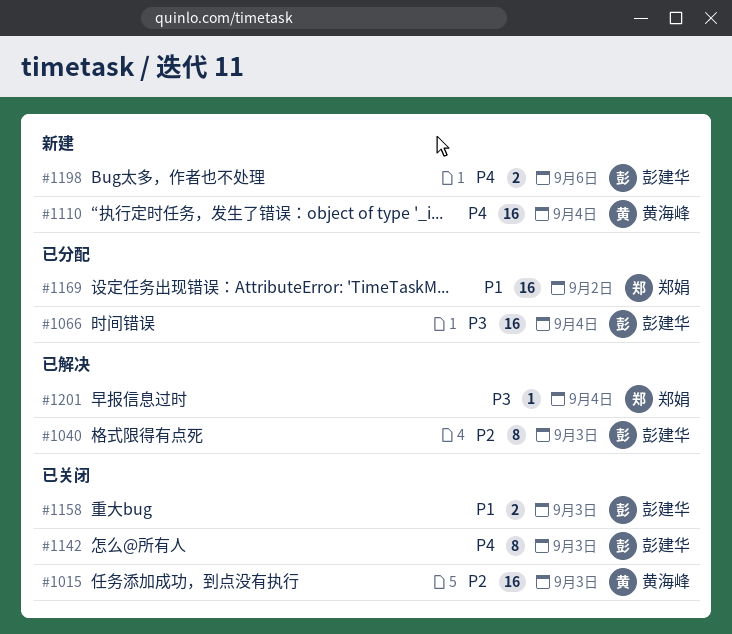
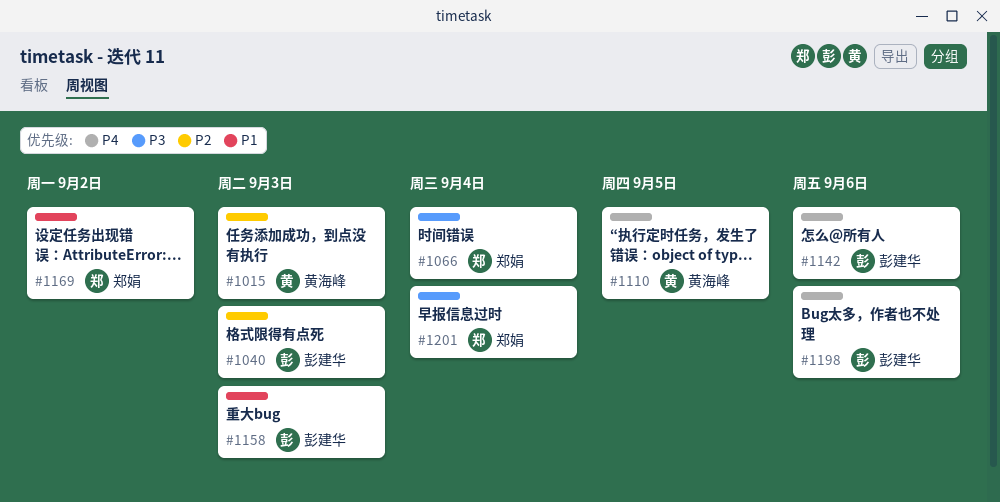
#1066, owner: 彭建华 -> 郑娟
#1110, due: Sep 4 -> Sep 5
#1142, due: Sep 3 -> Sep 6

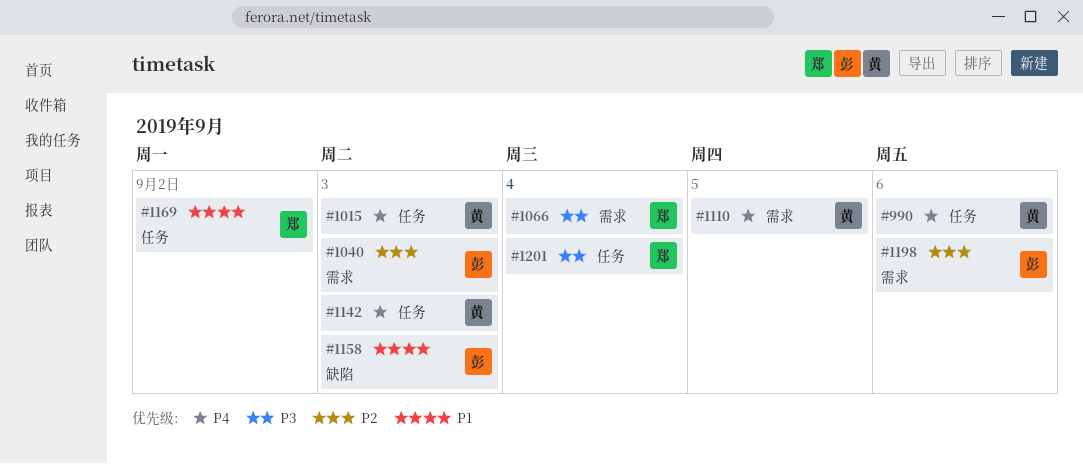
#990: none -> present
#1015, priority: P2 -> P4
#1142, owner: 彭建华 -> 黄海峰
#1142, due: Sep 6 -> Sep 3
#1198, priority: P4 -> P2

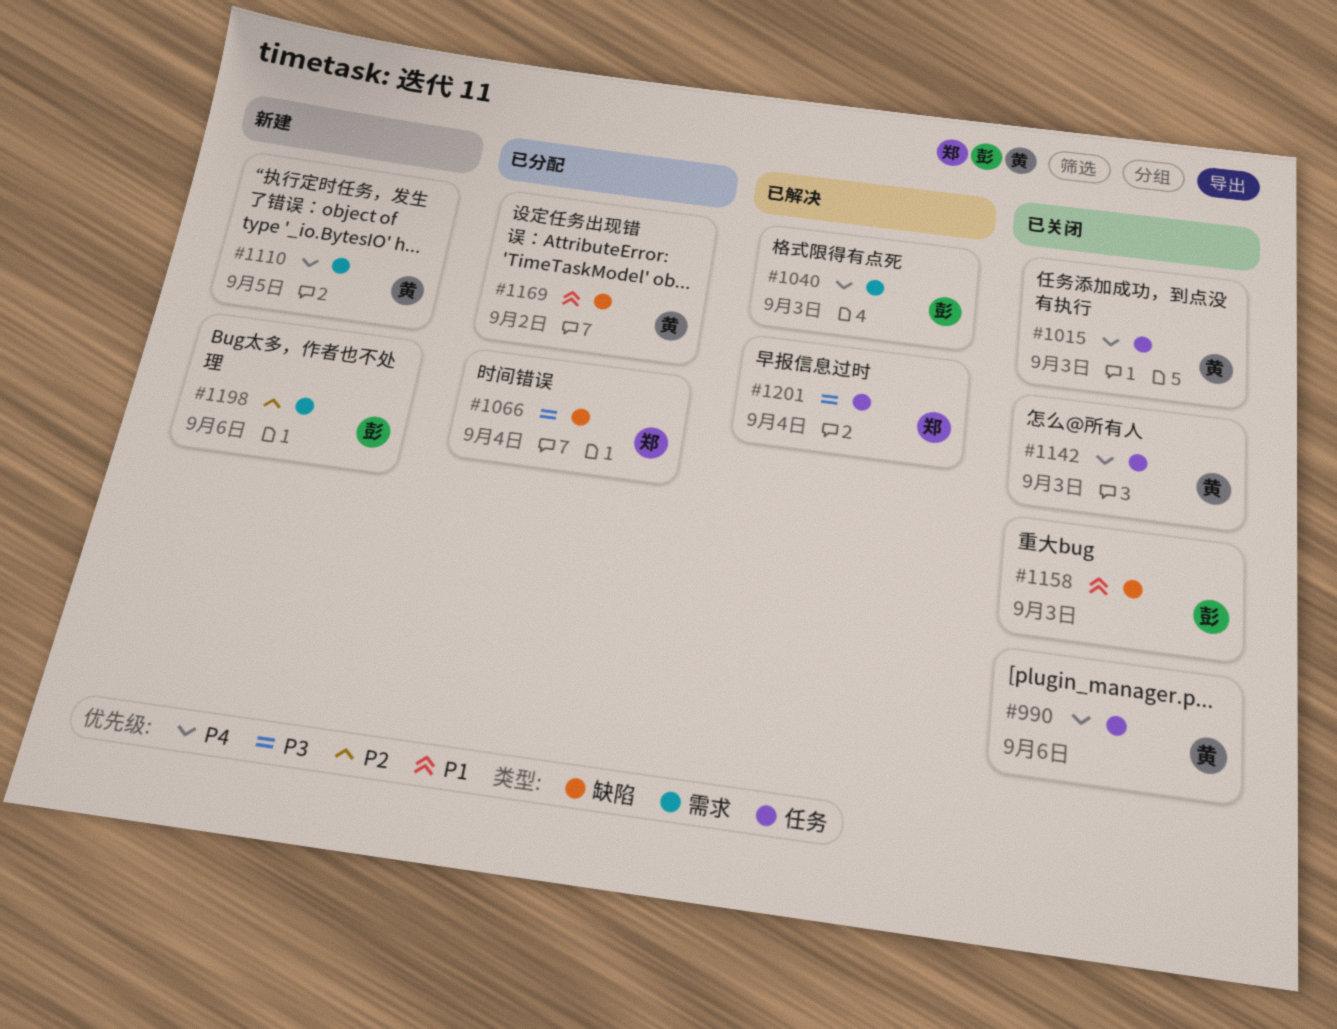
#1040, priority: P2 -> P4
#1066, label: 需求 -> 缺陷
#1169, owner: 郑 -> 黄
#1169, label: 任务 -> 缺陷

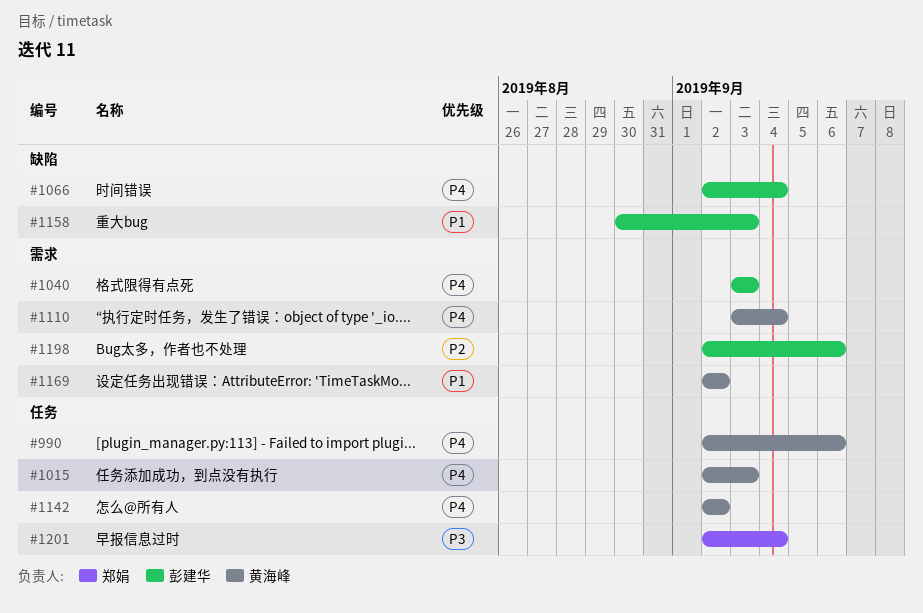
#1066, owner: 郑娟 -> 彭建华
#1066, priority: P3 -> P4
#1110, due: Sep 5 -> Sep 4
#1142, due: Sep 3 -> Sep 2
#1169, label: 缺陷 -> 需求

